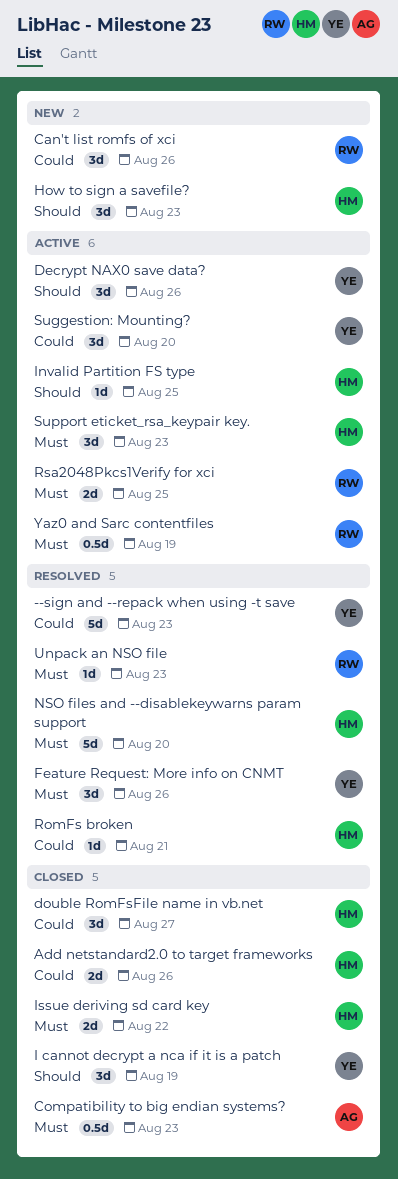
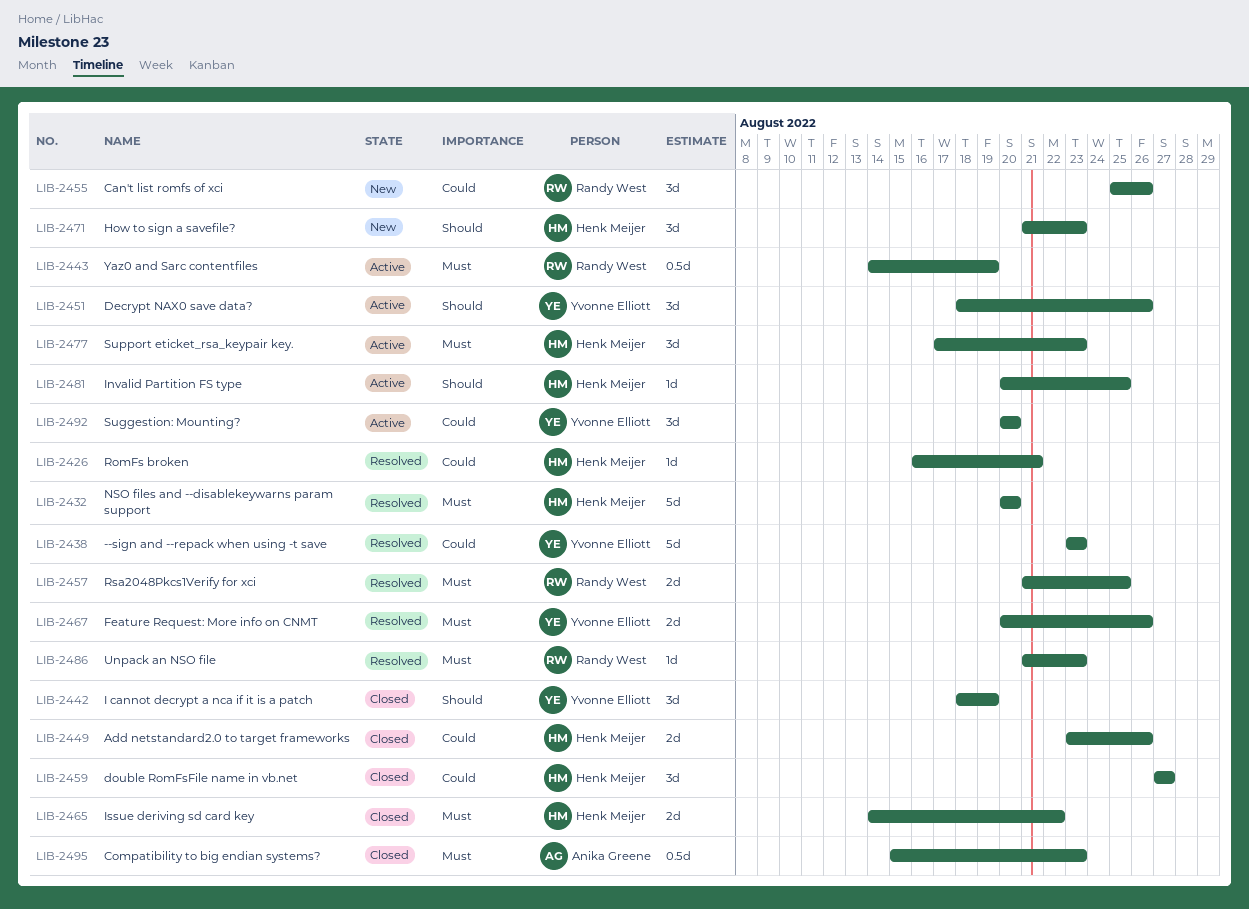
Feature Request: More info on CNMT, estimate: 3d -> 2d
Rsa2048Pkcs1Verify for xci, status: Active -> Resolved

